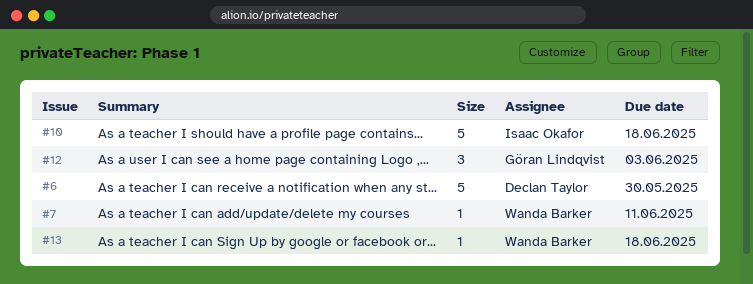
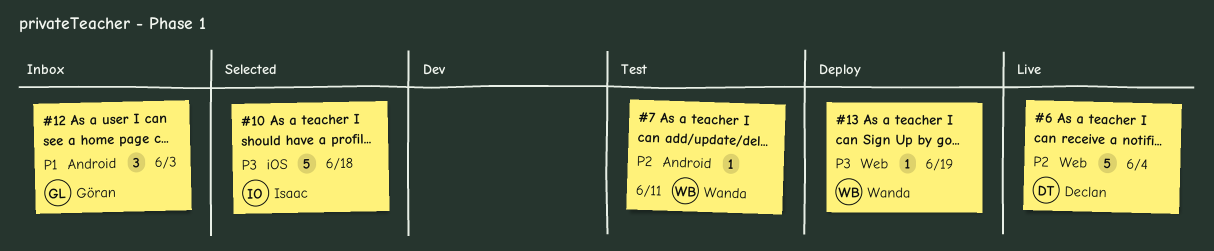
#6, due: May 30 -> Jun 4
#13, due: Jun 18 -> Jun 19

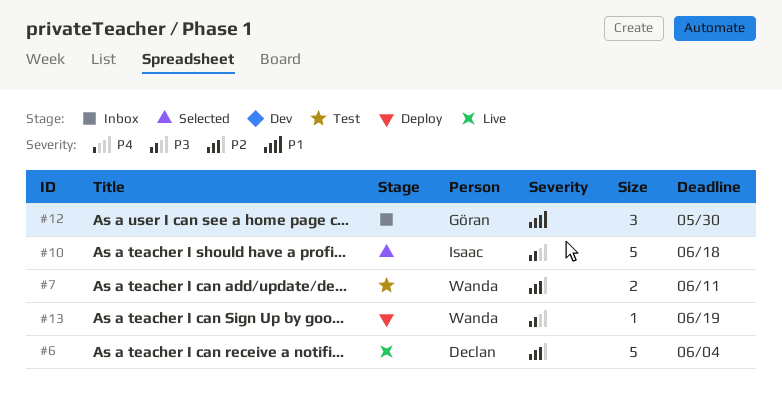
#7, estimate: 1 -> 2
#12, due: Jun 3 -> May 30

